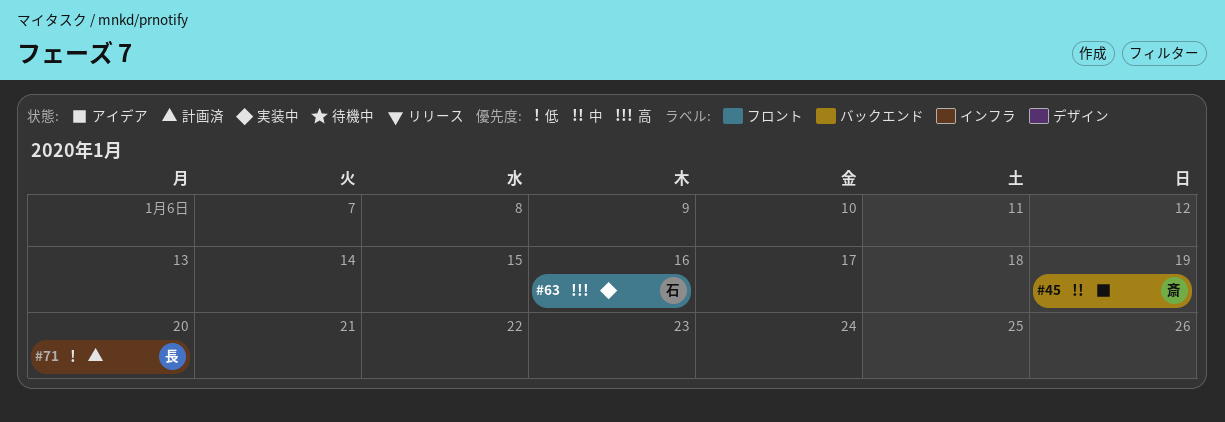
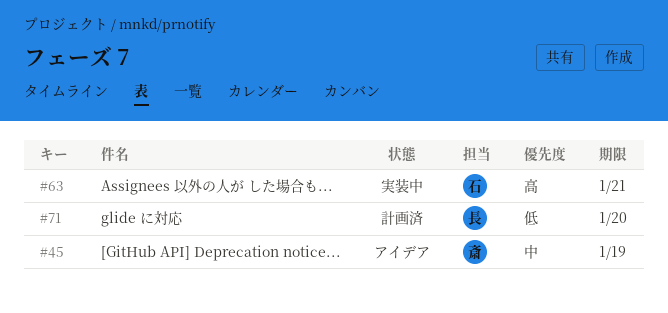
#63, due: Jan 16 -> Jan 21

